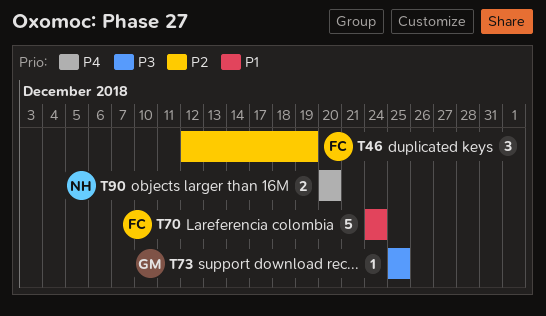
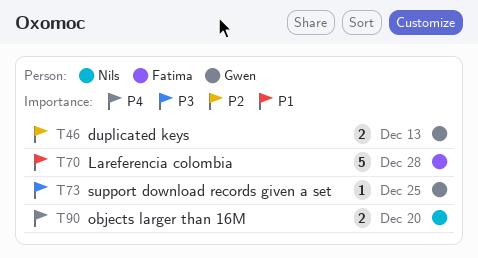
T46, owner: Fatima -> Gwen
T46, estimate: 3 -> 2
T46, due: Dec 19 -> Dec 13
T70, due: Dec 24 -> Dec 28

